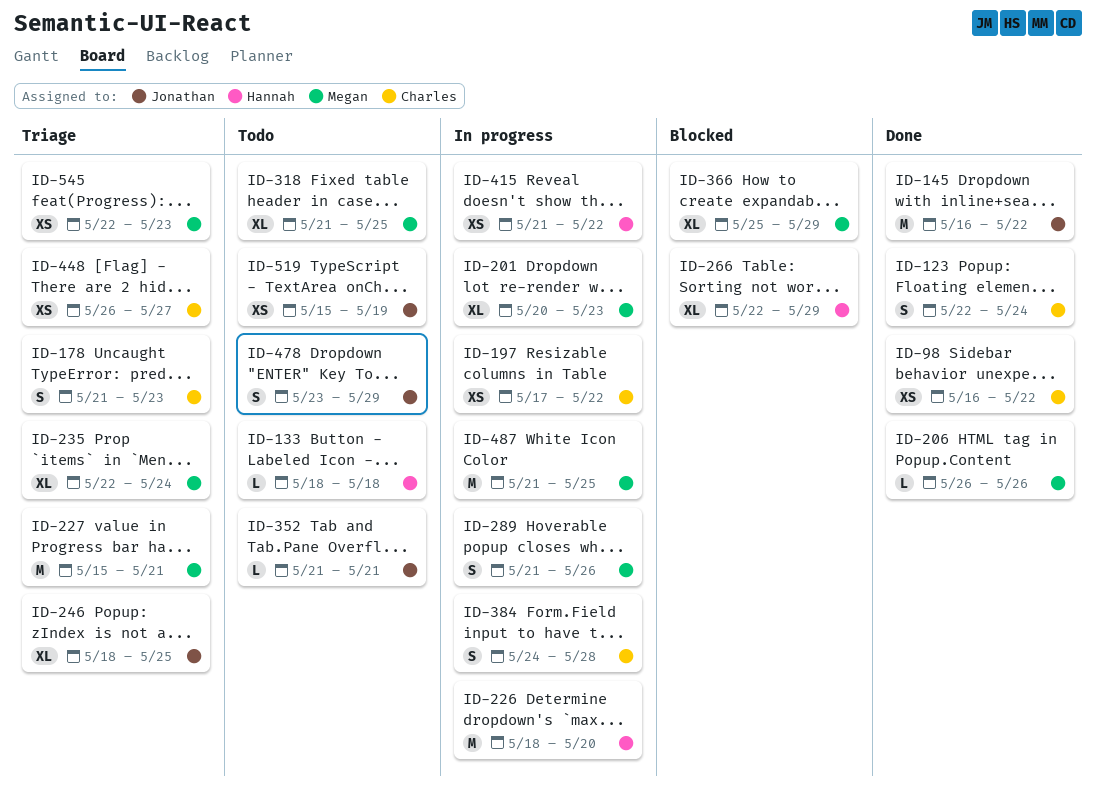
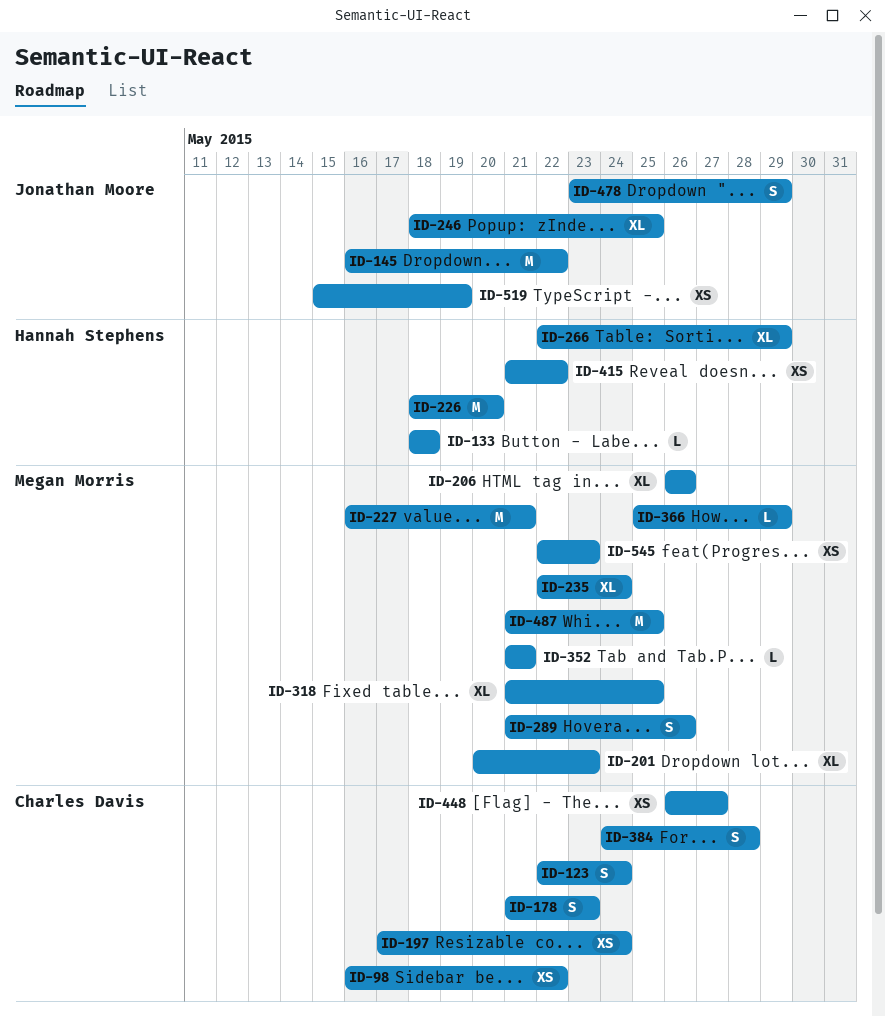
ID-197, due: May 22 -> May 24
ID-206, estimate: L -> XL
ID-227, start: May 15 -> May 16
ID-352, owner: Jonathan Moore -> Megan Morris
ID-366, estimate: XL -> L

